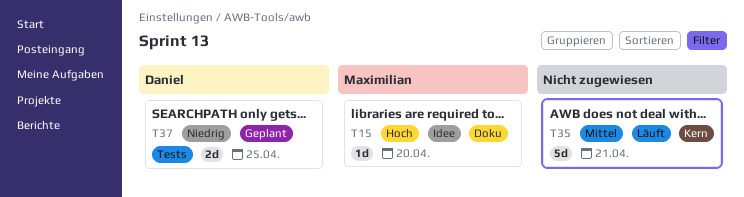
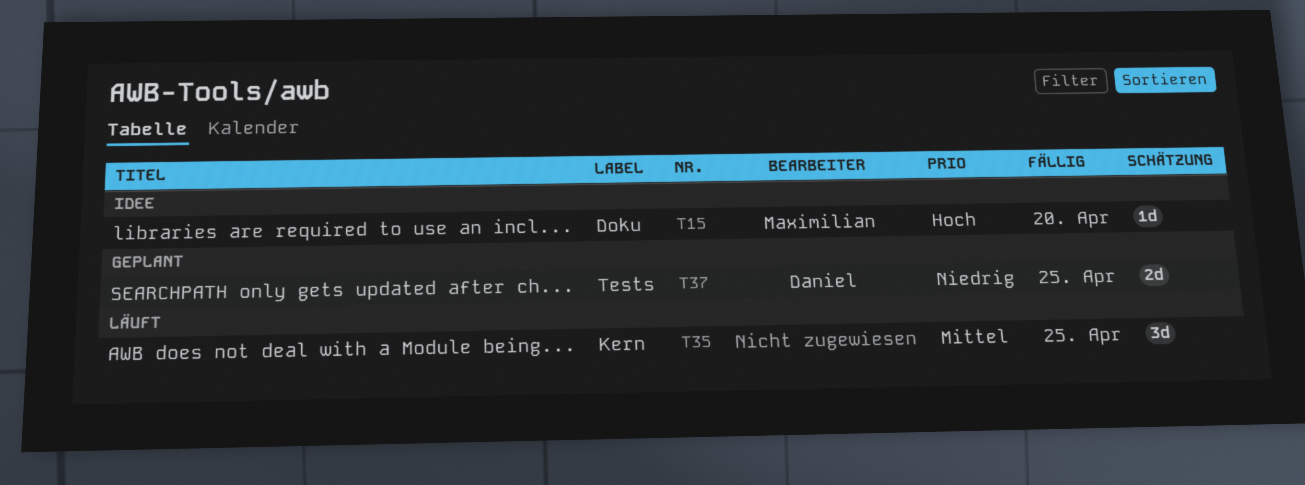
T35, estimate: 5d -> 3d
T35, due: Apr 21 -> Apr 25

